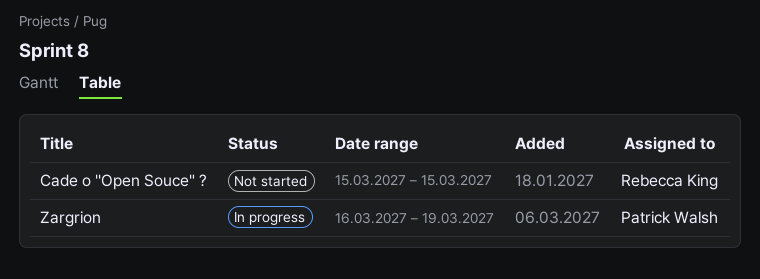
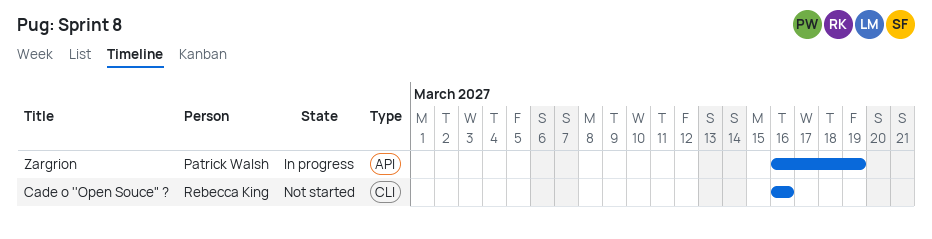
Cade o ''Open Souce" ?, start: Mar 15 -> Mar 16
Cade o ''Open Souce" ?, due: Mar 15 -> Mar 16

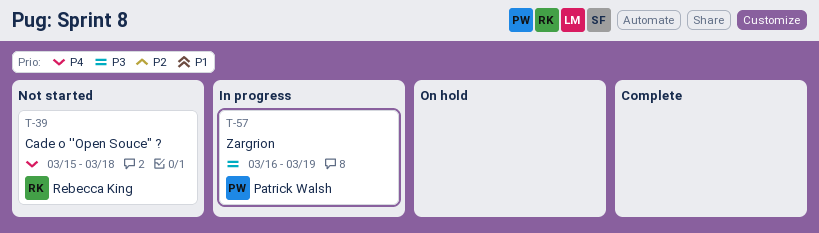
Cade o ''Open Souce" ?, start: Mar 16 -> Mar 15
Cade o ''Open Souce" ?, due: Mar 16 -> Mar 18

